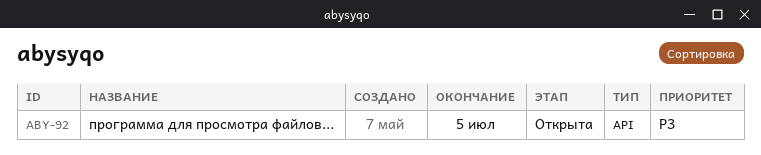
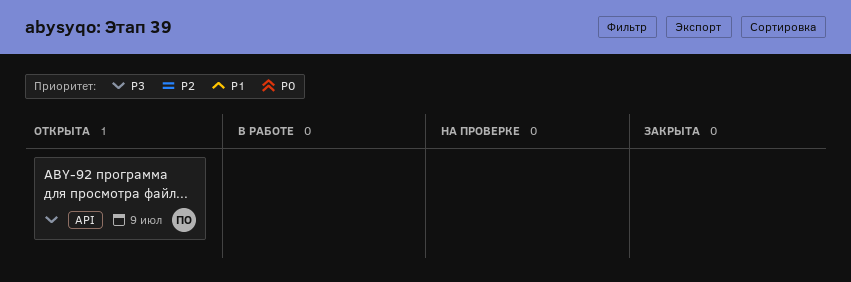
ABY-92, due: Jul 5 -> Jul 9

